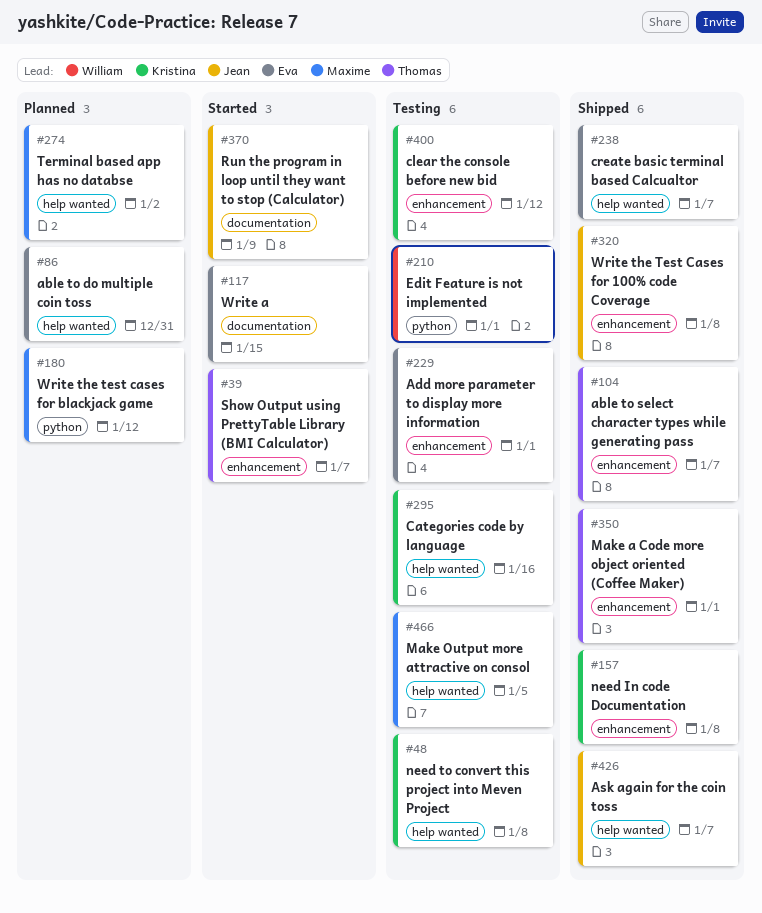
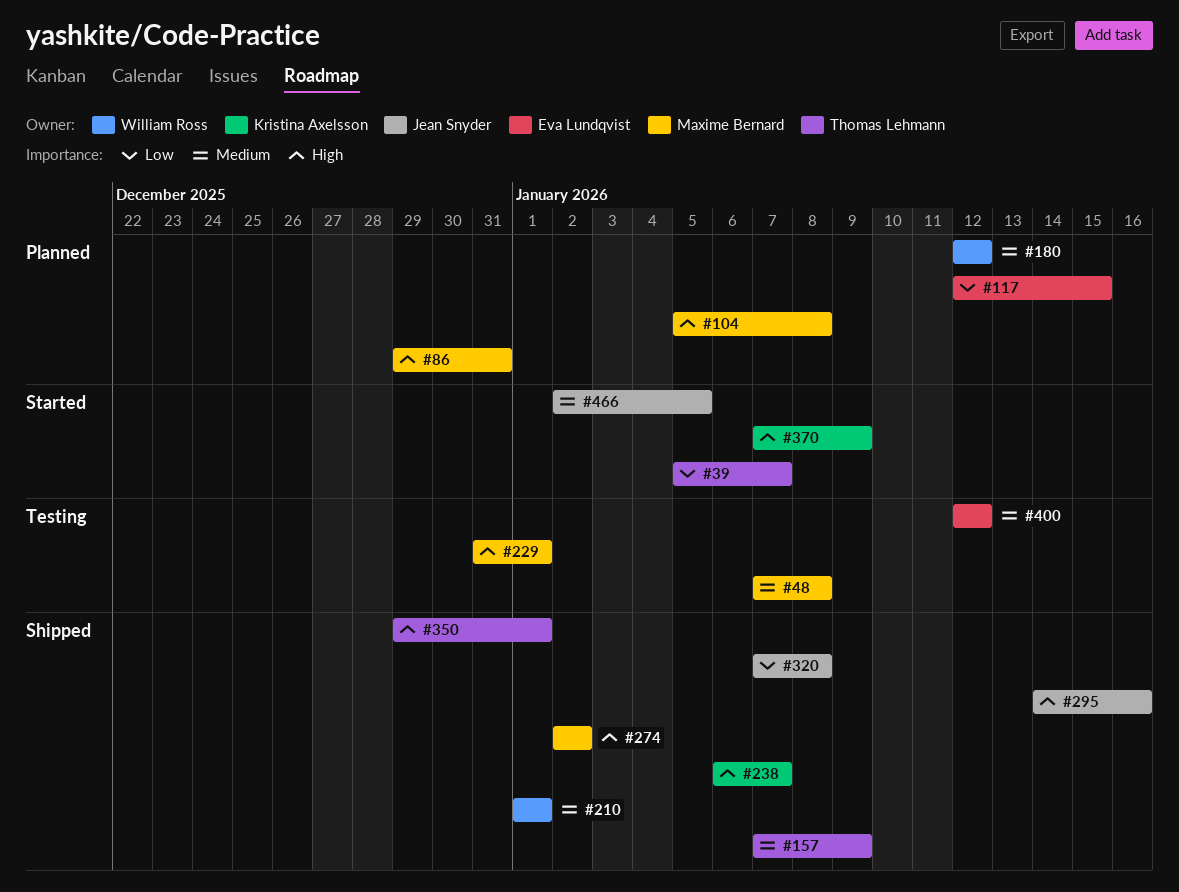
#48, owner: Kristina Axelsson -> Maxime Bernard
#86, owner: Eva Lundqvist -> Maxime Bernard
#104, status: Shipped -> Planned
#104, owner: Thomas Lehmann -> Maxime Bernard
#104, due: Jan 7 -> Jan 8
#117, status: Started -> Planned
#157, owner: Kristina Axelsson -> Thomas Lehmann
#157, due: Jan 8 -> Jan 9
#180, owner: Maxime Bernard -> William Ross
#210, status: Testing -> Shipped
#229, owner: Eva Lundqvist -> Maxime Bernard
#238, owner: Eva Lundqvist -> Kristina Axelsson
#274, status: Planned -> Shipped
#295, status: Testing -> Shipped
#295, owner: Kristina Axelsson -> Jean Snyder
#370, owner: Jean Snyder -> Kristina Axelsson
#400, owner: Kristina Axelsson -> Eva Lundqvist
#426: present -> none
#466, status: Testing -> Started
#466, owner: Maxime Bernard -> Jean Snyder

